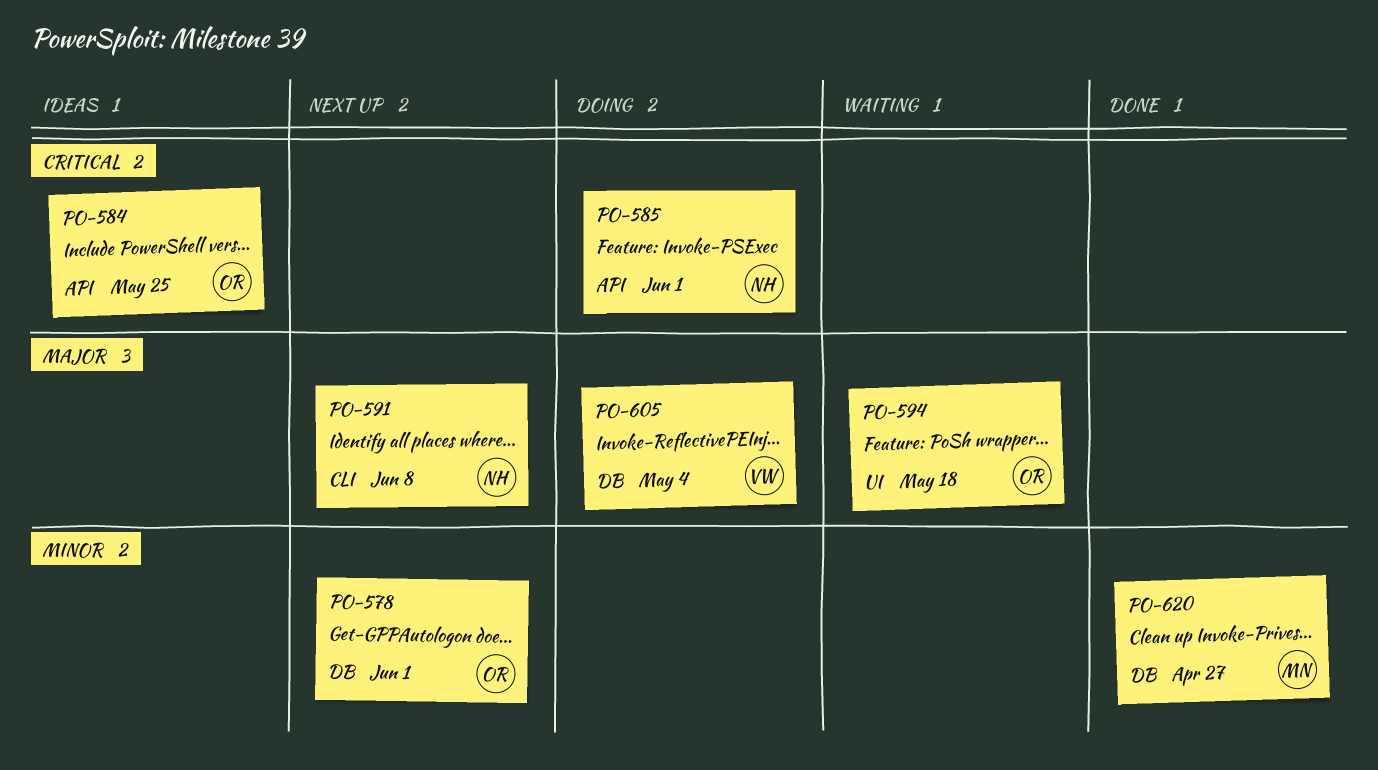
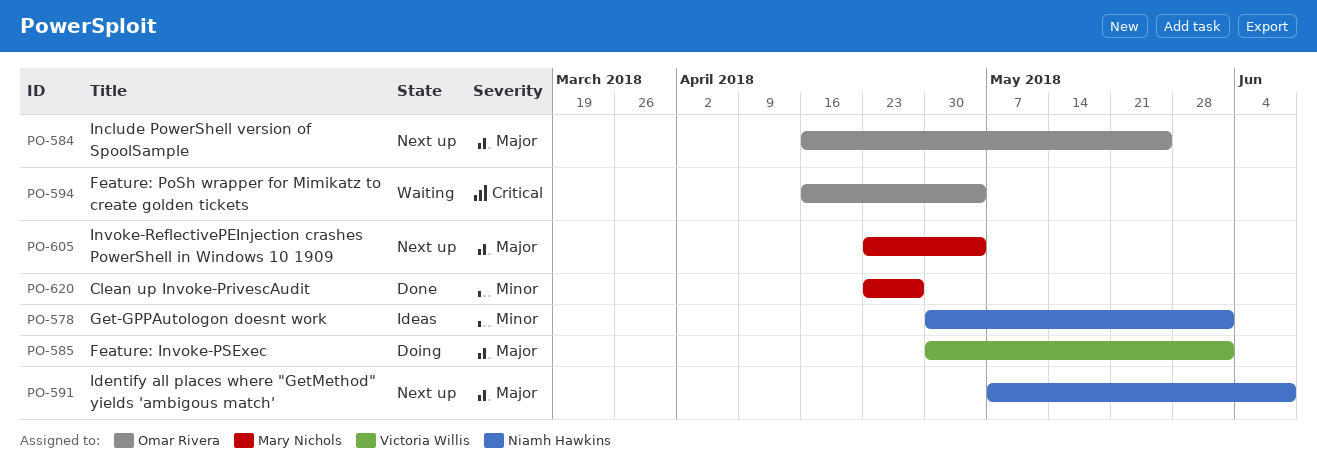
PO-578, status: Next up -> Ideas
PO-578, owner: Omar Rivera -> Niamh Hawkins
PO-584, status: Ideas -> Next up
PO-584, priority: Critical -> Major
PO-585, owner: Niamh Hawkins -> Victoria Willis
PO-585, priority: Critical -> Major
PO-594, priority: Major -> Critical
PO-594, due: May 18 -> May 4
PO-605, status: Doing -> Next up
PO-605, owner: Victoria Willis -> Mary Nichols

